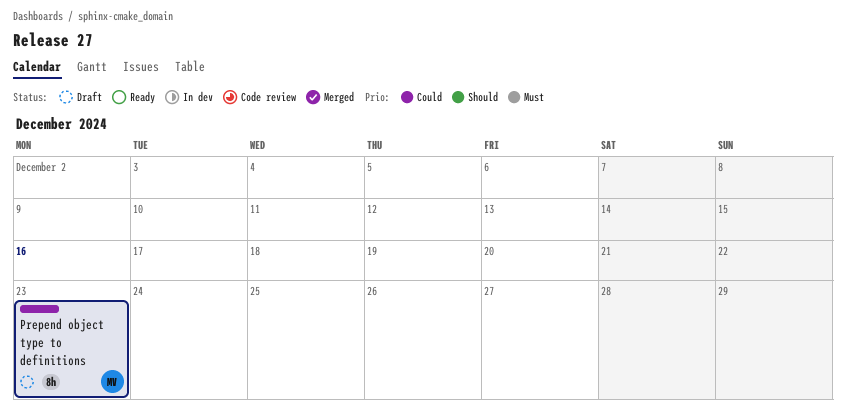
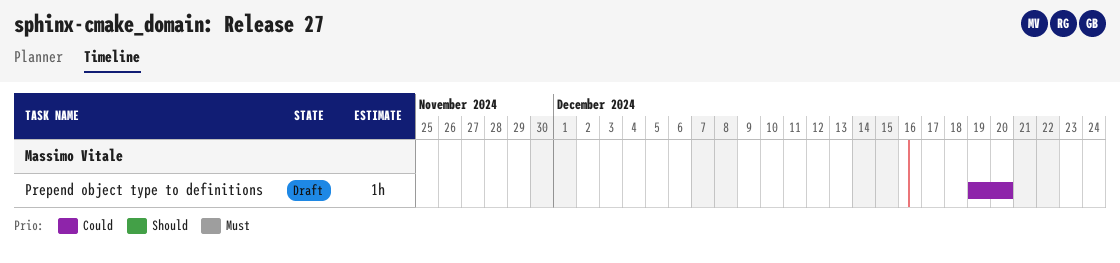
Prepend object type to definitions, estimate: 8h -> 1h
Prepend object type to definitions, due: Dec 23 -> Dec 20

